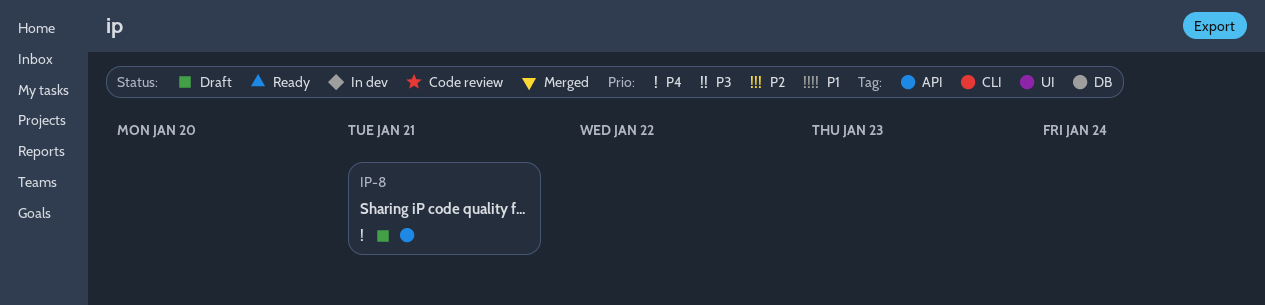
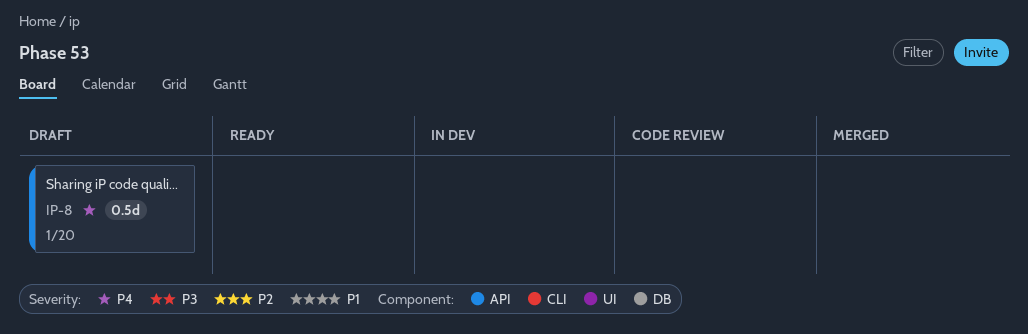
IP-8, due: Jan 21 -> Jan 20

